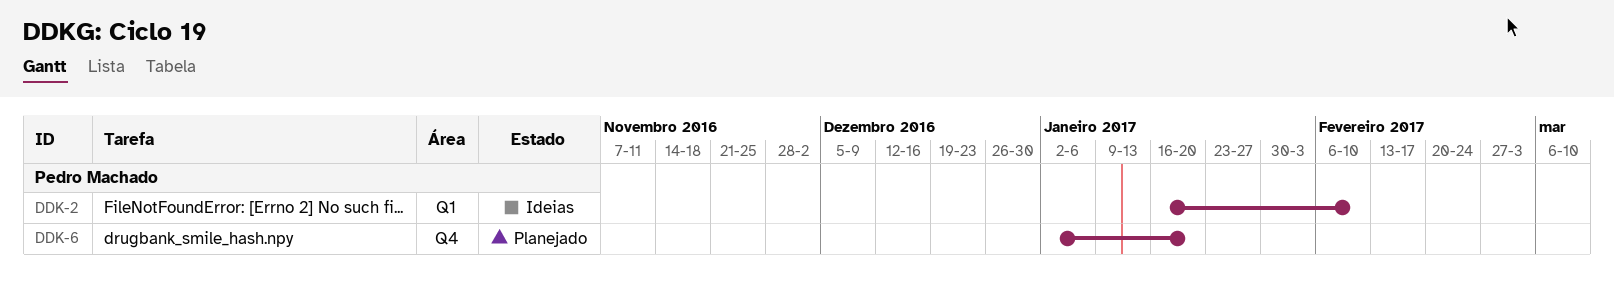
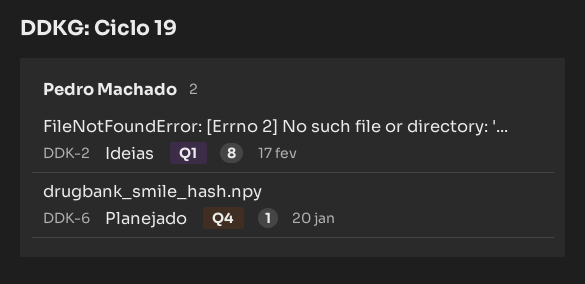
DDK-2, due: Feb 10 -> Feb 17

